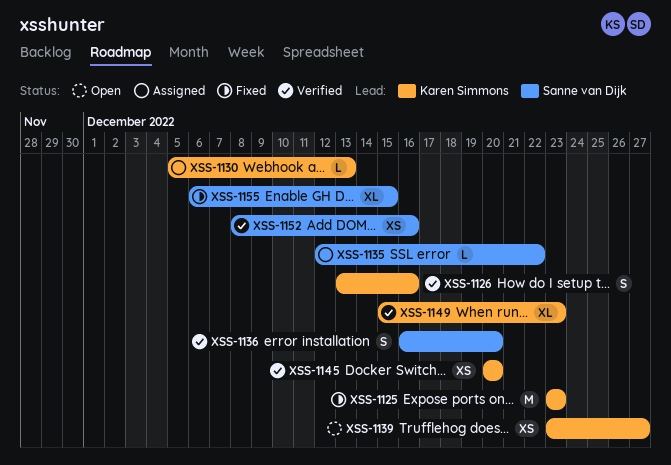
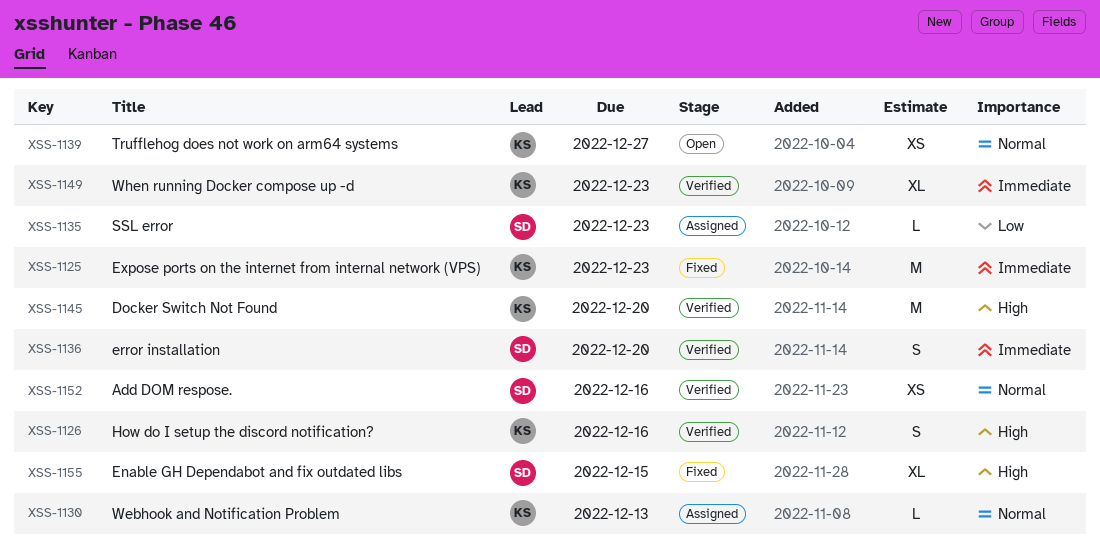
XSS-1135, due: Dec 22 -> Dec 23
XSS-1145, estimate: XS -> M

